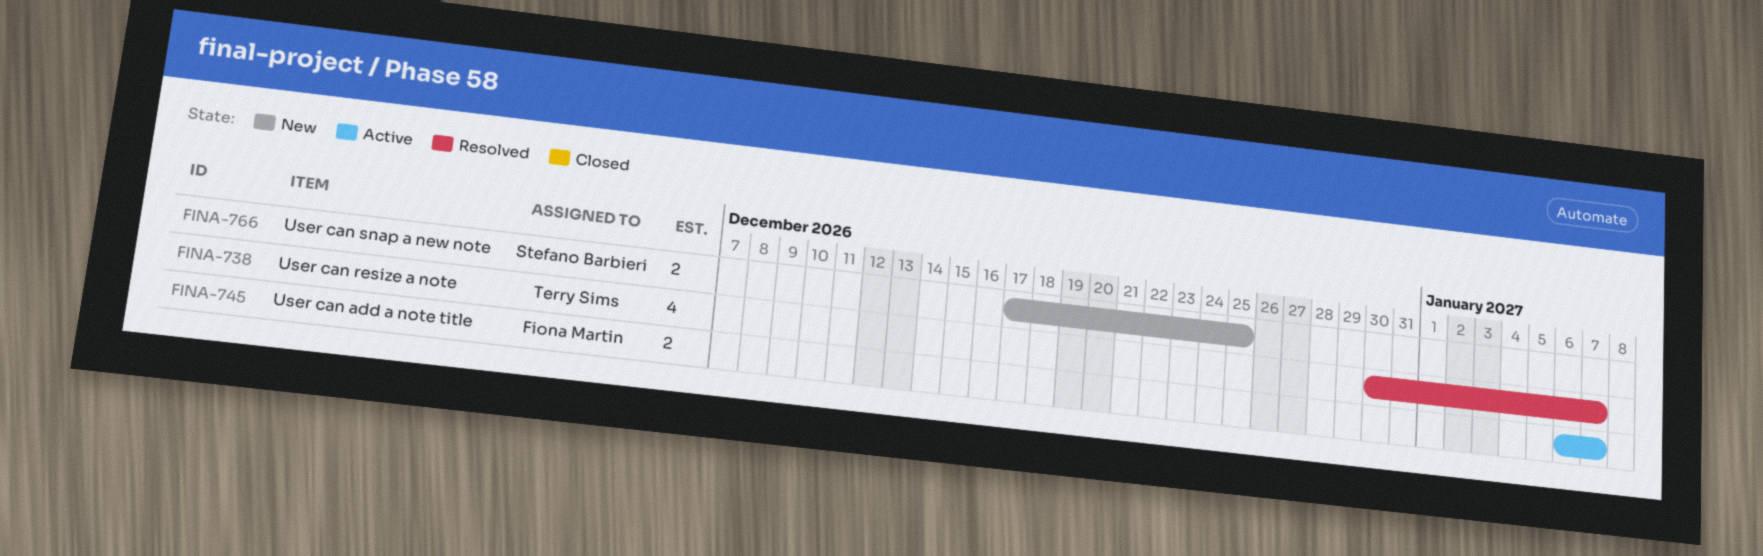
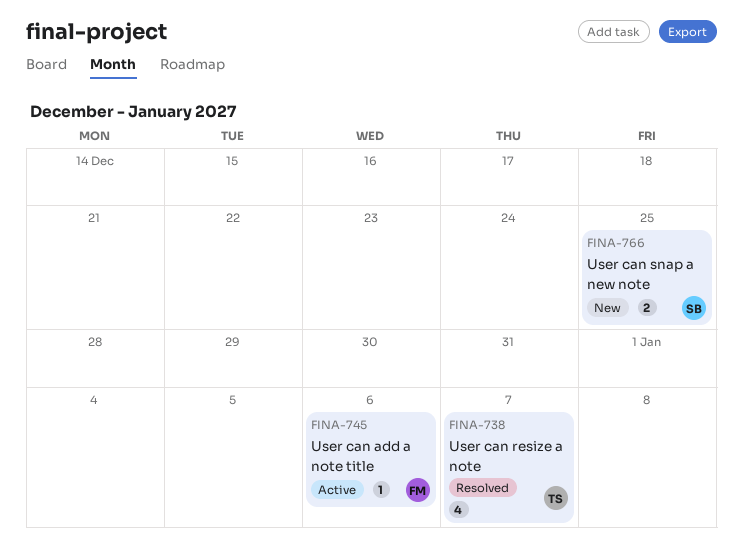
FINA-745, estimate: 2 -> 1
FINA-745, due: Jan 7 -> Jan 6

